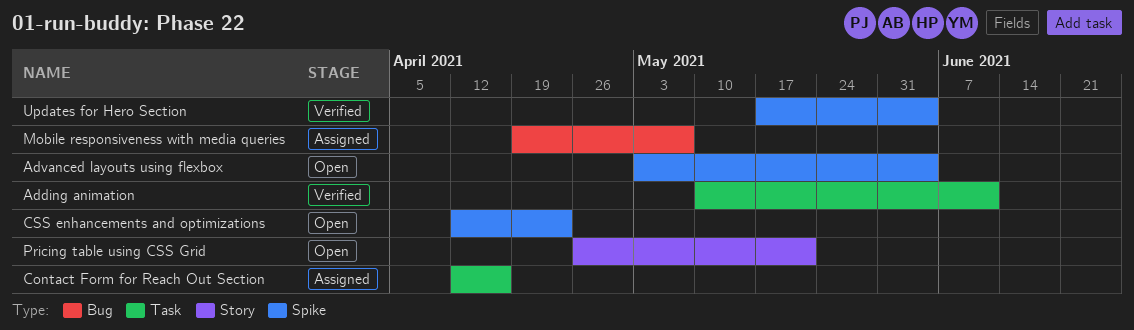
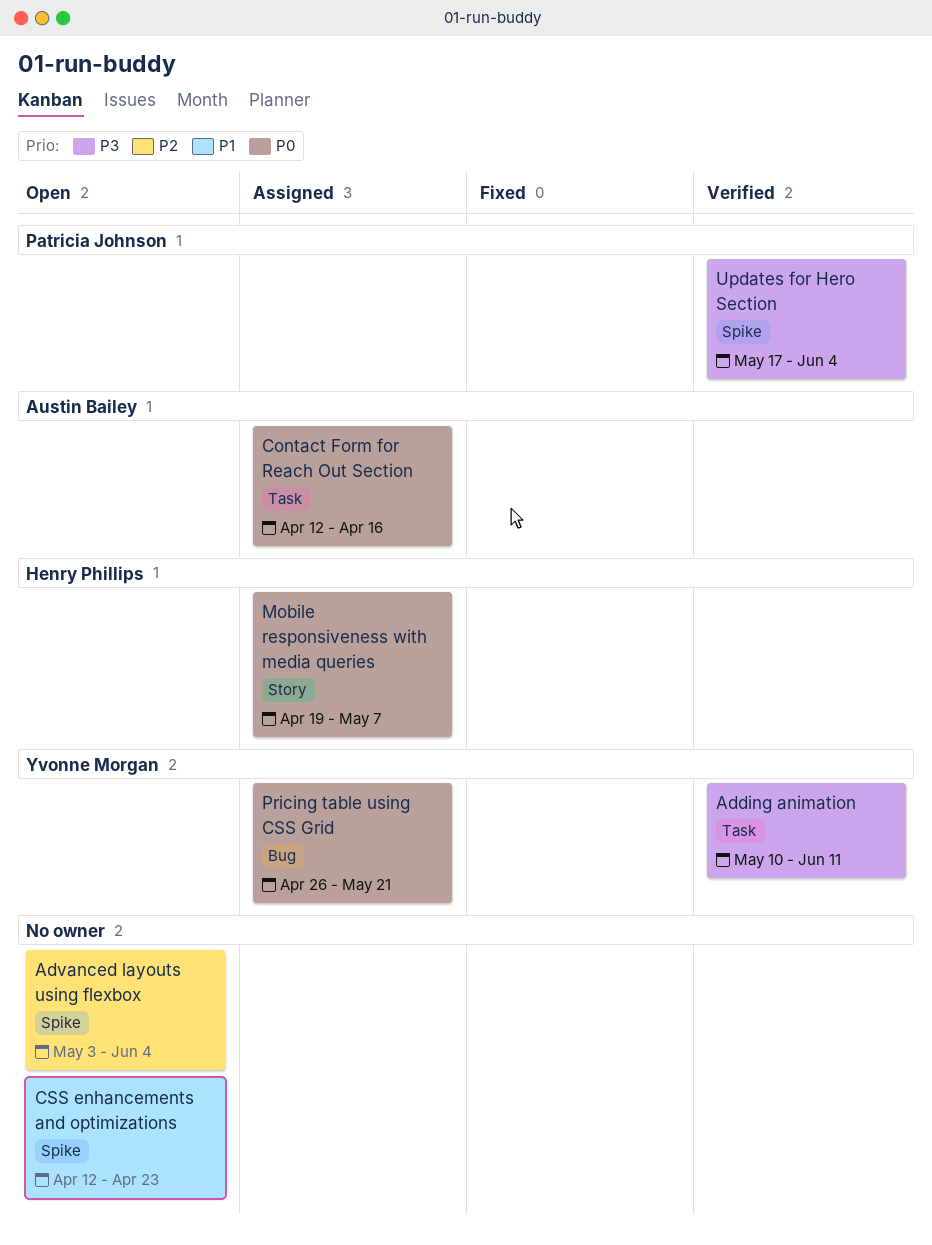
Mobile responsiveness with media queries, label: Bug -> Story
Pricing table using CSS Grid, status: Open -> Assigned
Pricing table using CSS Grid, label: Story -> Bug

